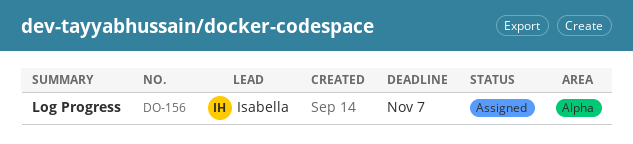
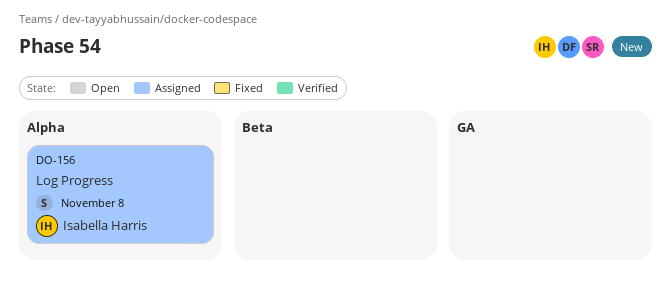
DO-156, due: Nov 7 -> Nov 8

